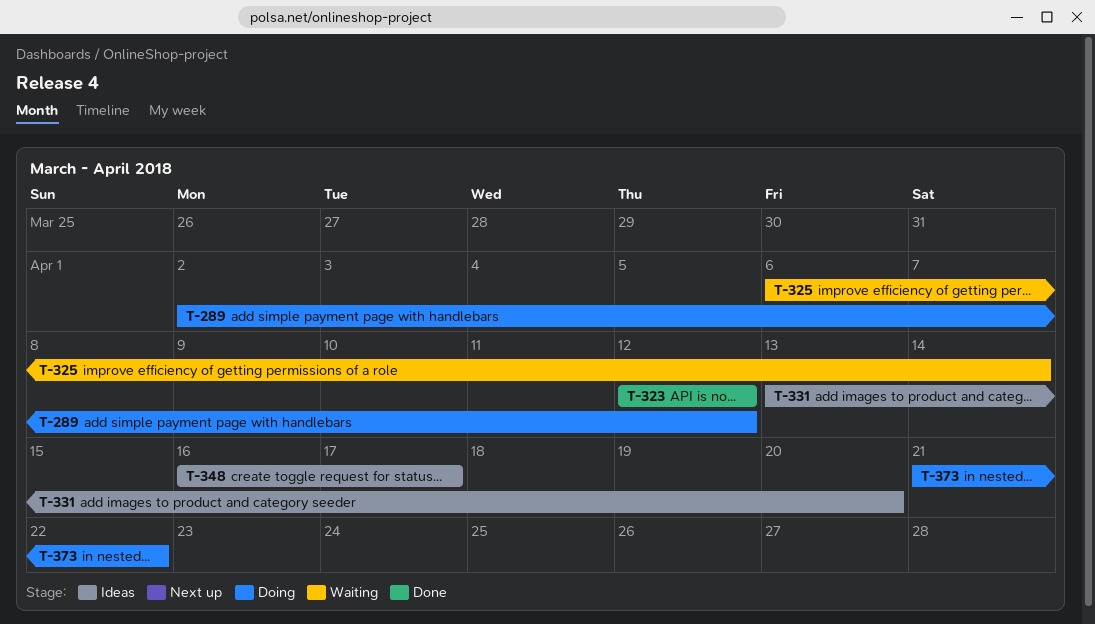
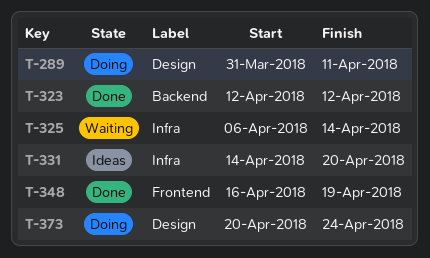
T-289, start: Apr 2 -> Mar 31
T-289, due: Apr 12 -> Apr 11
T-331, start: Apr 13 -> Apr 14
T-348, status: Ideas -> Done
T-348, due: Apr 17 -> Apr 19
T-373, start: Apr 21 -> Apr 20
T-373, due: Apr 22 -> Apr 24

